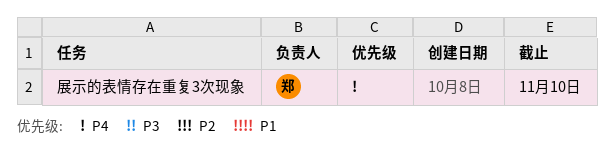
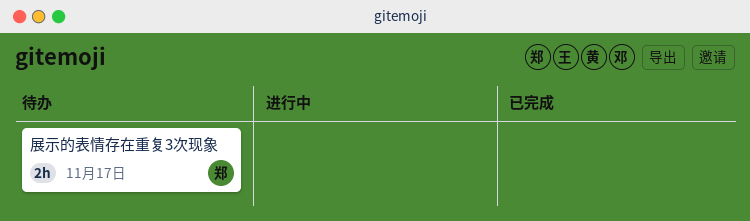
展示的表情存在重复3次现象, due: Nov 10 -> Nov 17

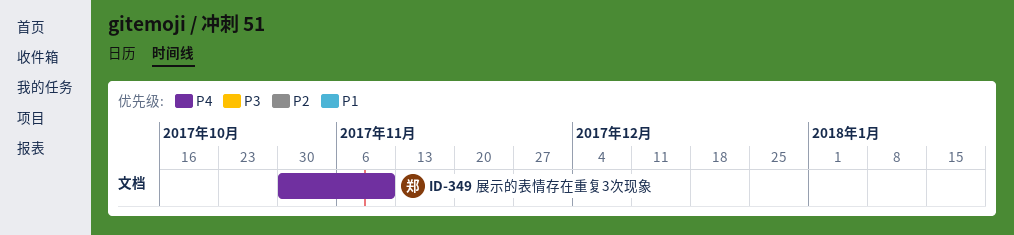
展示的表情存在重复3次现象, due: Nov 17 -> Nov 10

